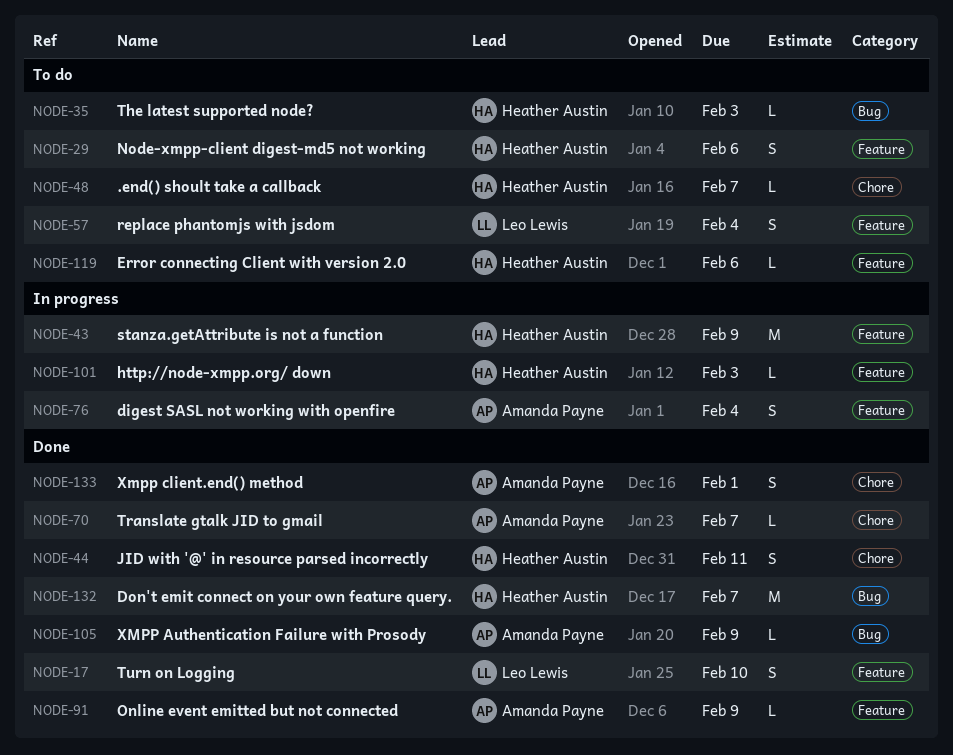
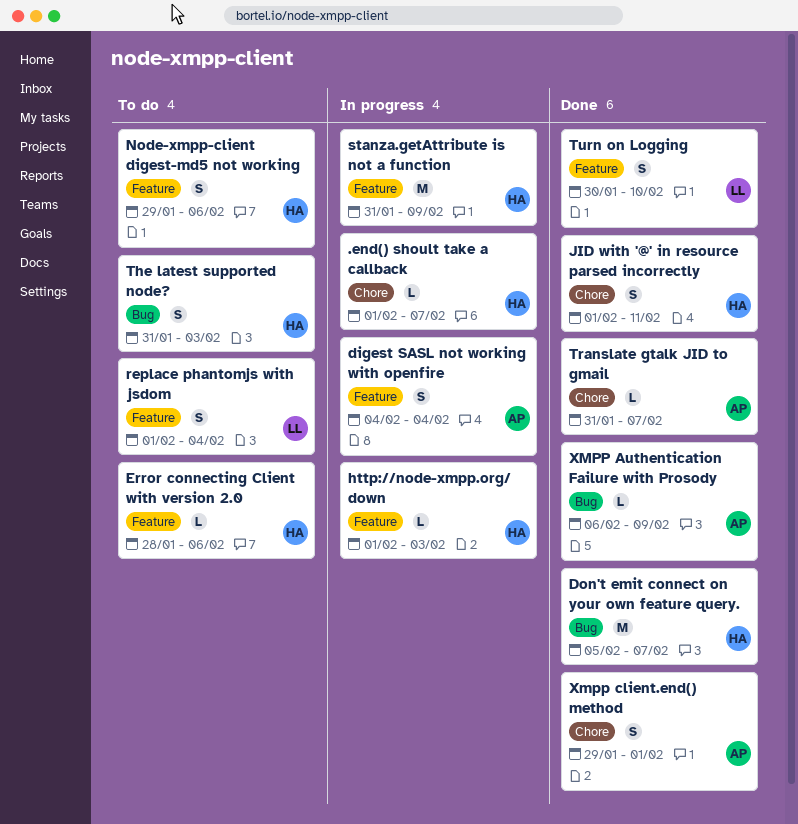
.end() shoult take a callback, status: To do -> In progress
Online event emitted but not connected: present -> none
The latest supported node?, estimate: L -> S

